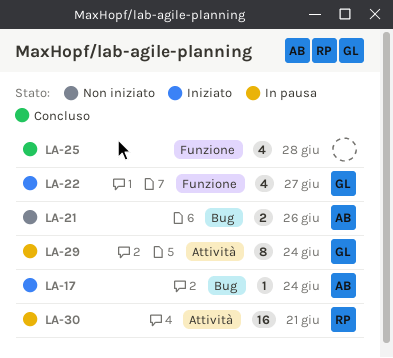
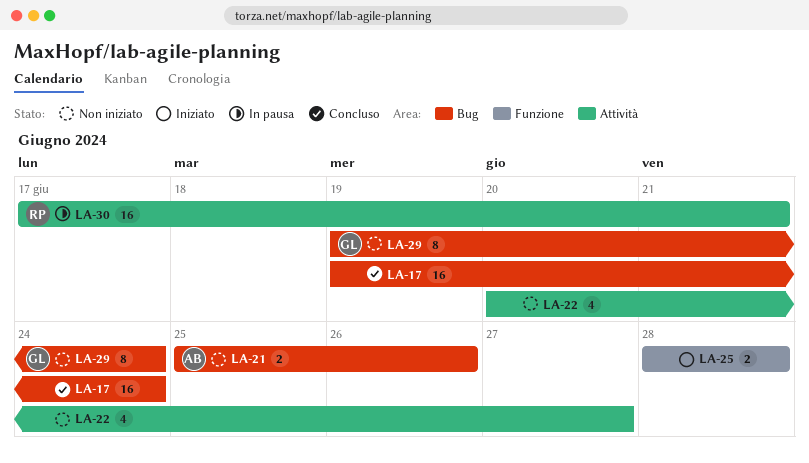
LA-17, status: Iniziato -> Concluso
LA-17, owner: AB -> none
LA-17, estimate: 1 -> 16
LA-22, status: Iniziato -> Non iniziato
LA-22, owner: GL -> none
LA-22, label: Funzione -> Attività
LA-25, status: Concluso -> Iniziato
LA-25, estimate: 4 -> 2
LA-29, status: In pausa -> Non iniziato
LA-29, label: Attività -> Bug

